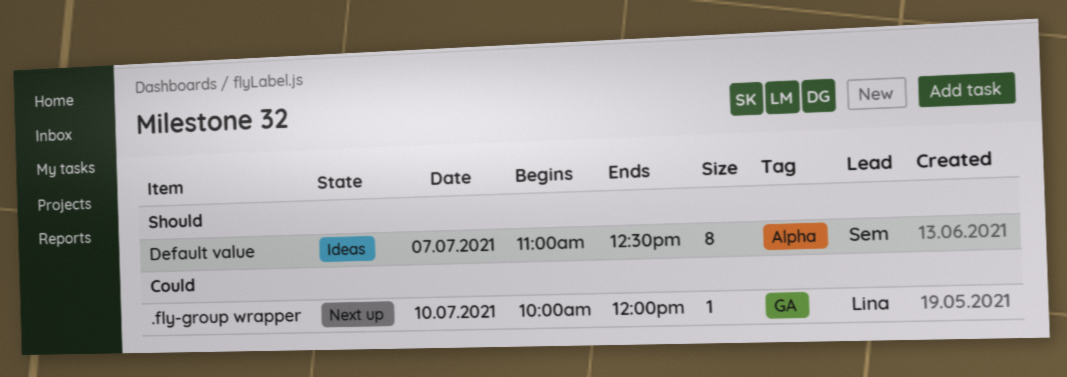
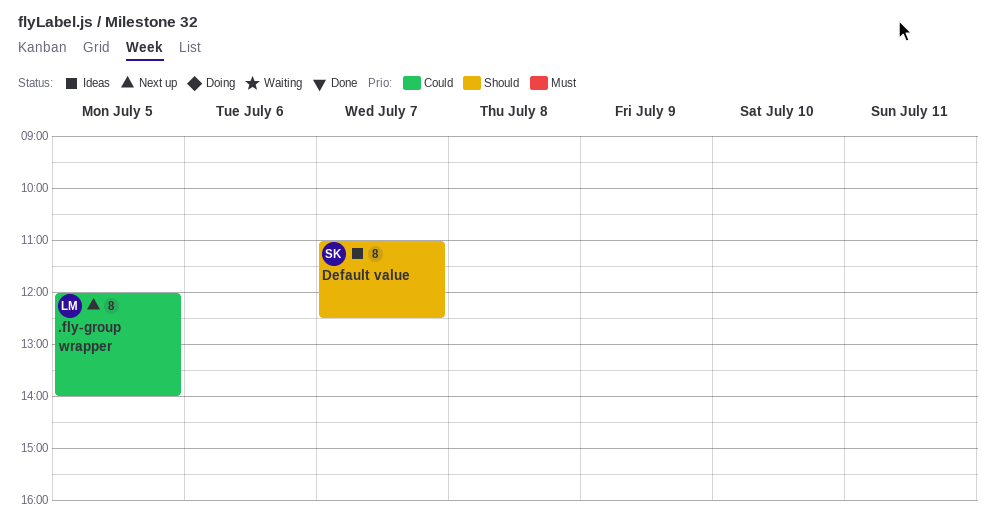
.fly-group wrapper, estimate: 1 -> 8
.fly-group wrapper, day: Jul 10 -> Jul 5
.fly-group wrapper, begins: 10:00 -> 12:00
.fly-group wrapper, ends: 12:00 -> 14:00

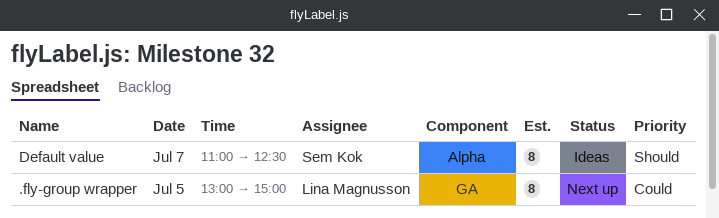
.fly-group wrapper, begins: 12:00 -> 13:00
.fly-group wrapper, ends: 14:00 -> 15:00

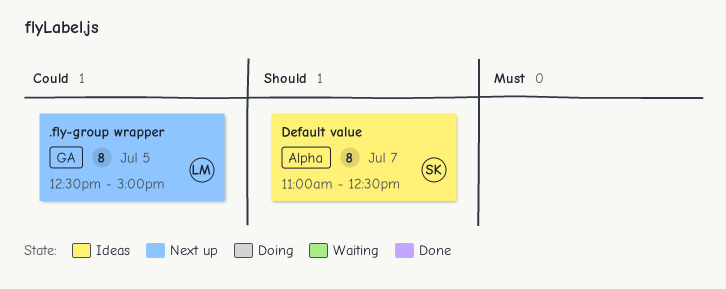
.fly-group wrapper, begins: 13:00 -> 12:30

